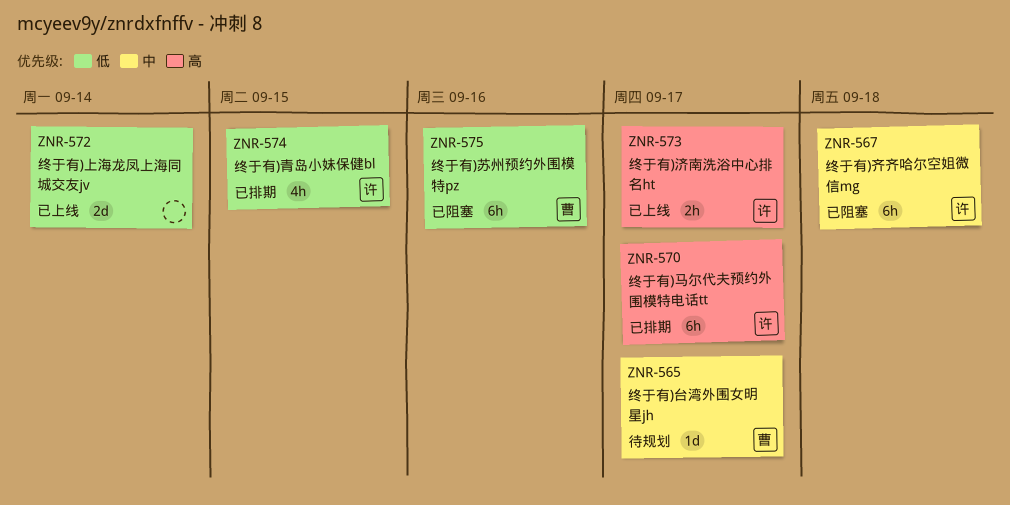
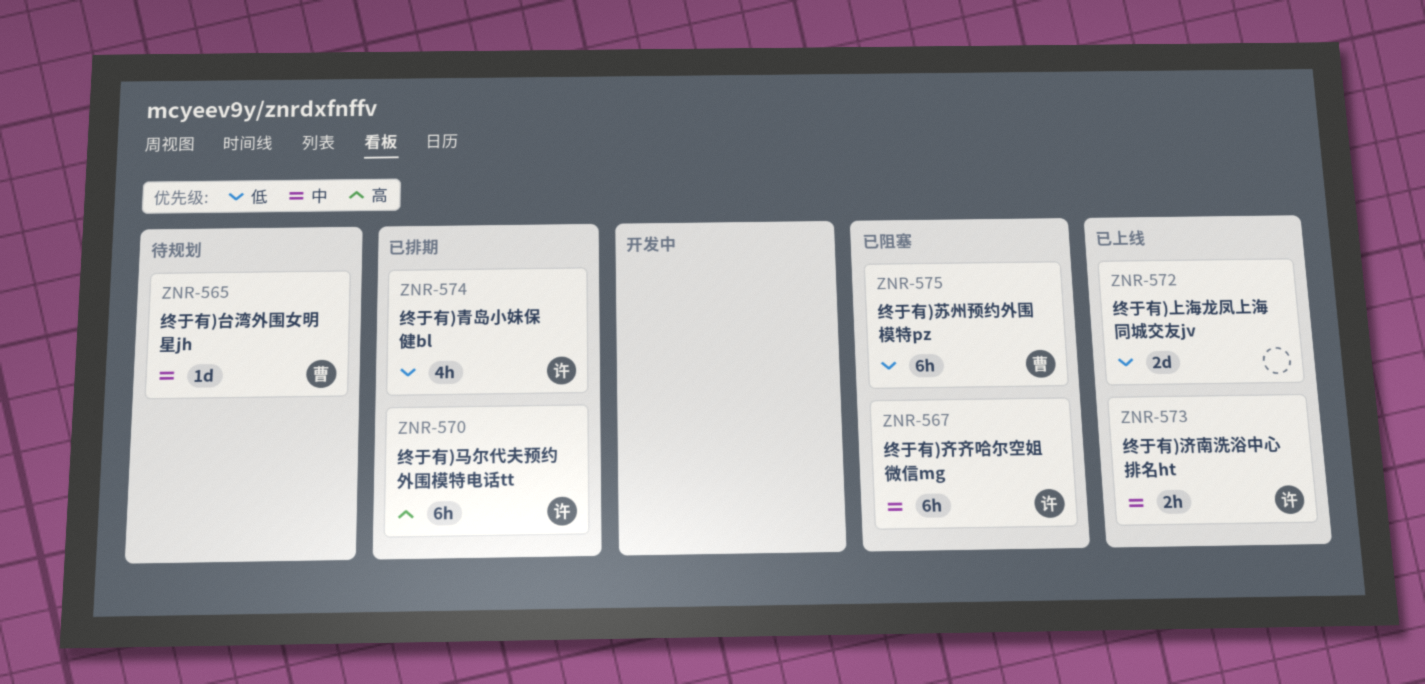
ZNR-573, priority: 高 -> 中

